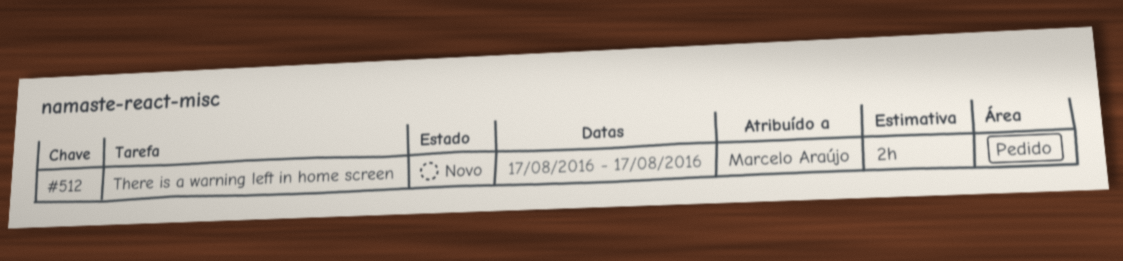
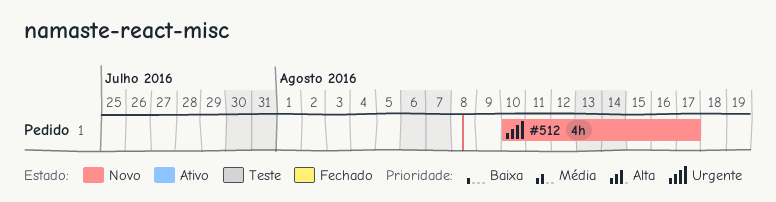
#512, estimate: 2h -> 4h
#512, start: Aug 17 -> Aug 10

